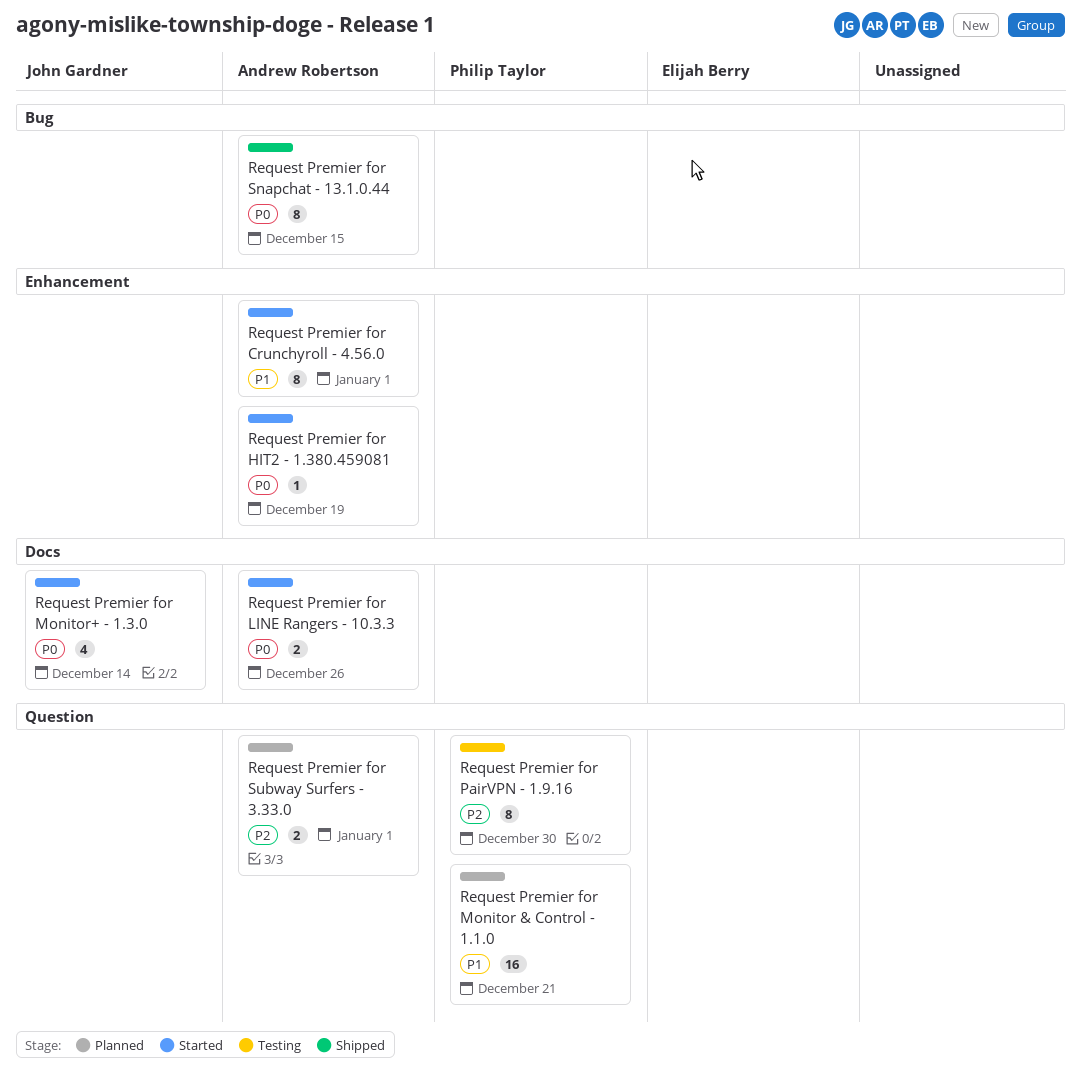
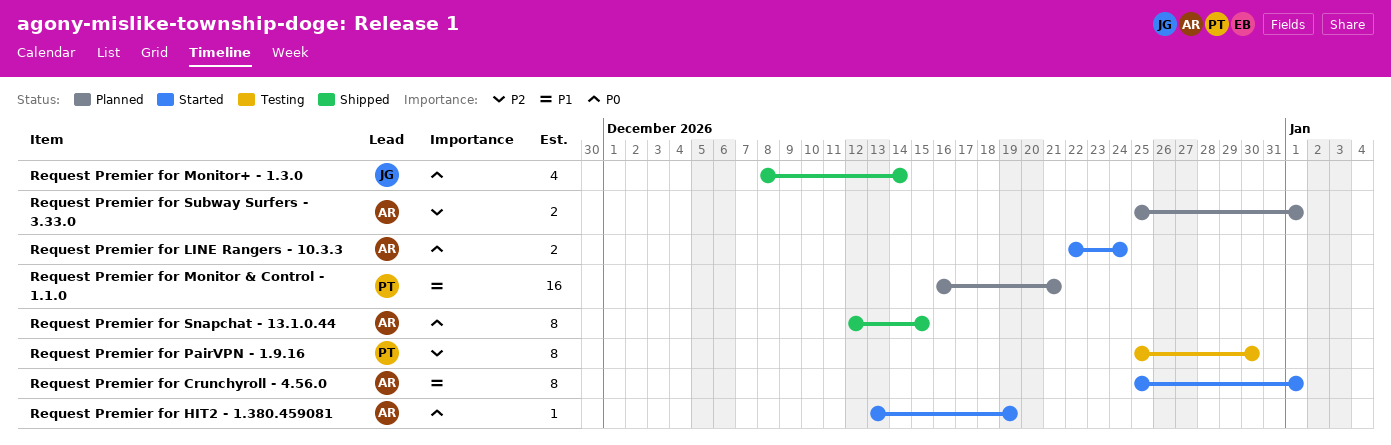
Request Premier for LINE Rangers - 10.3.3, due: Dec 26 -> Dec 24
Request Premier for Monitor+ - 1.3.0, status: Started -> Shipped

